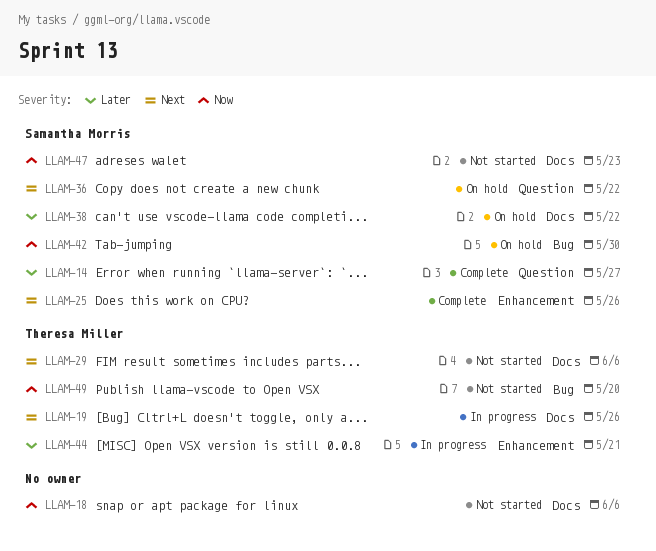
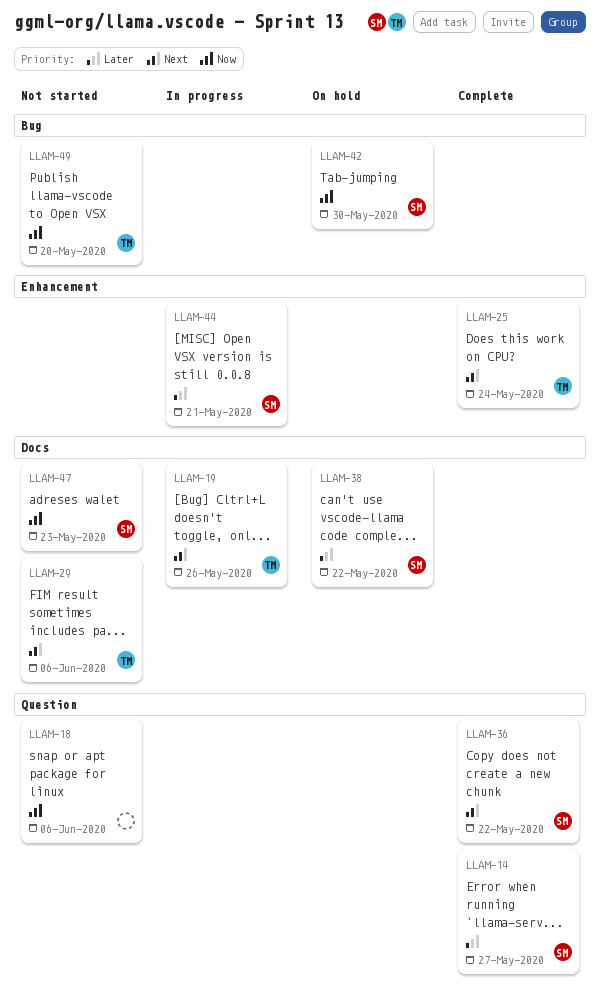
LLAM-18, label: Docs -> Question
LLAM-25, owner: Samantha Morris -> Theresa Miller
LLAM-25, due: May 26 -> May 24
LLAM-36, status: On hold -> Complete
LLAM-44, owner: Theresa Miller -> Samantha Morris

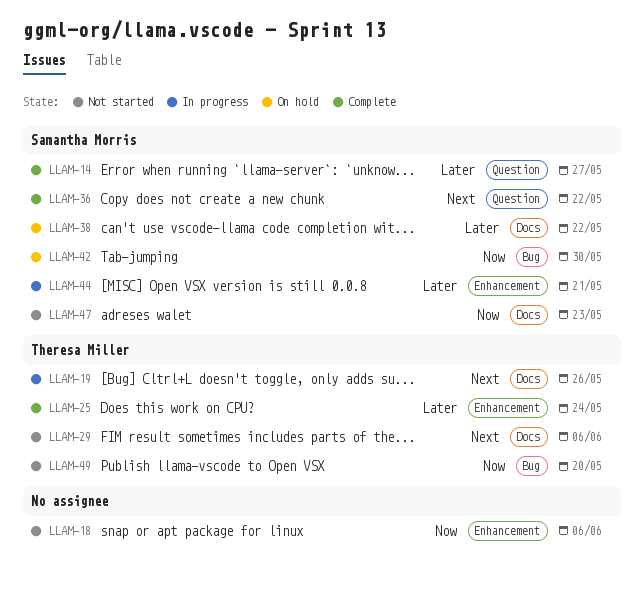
LLAM-18, label: Question -> Enhancement
LLAM-25, priority: Next -> Later

